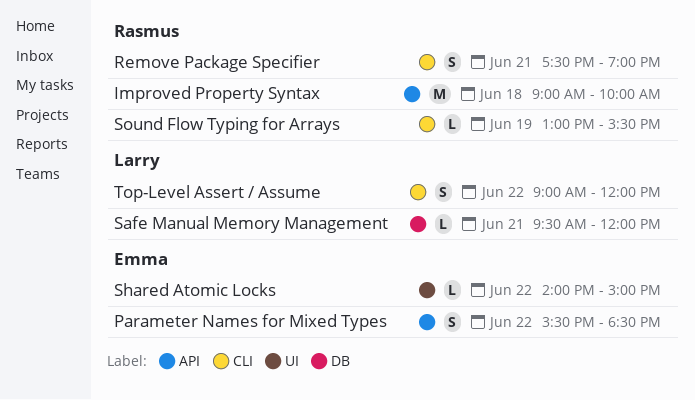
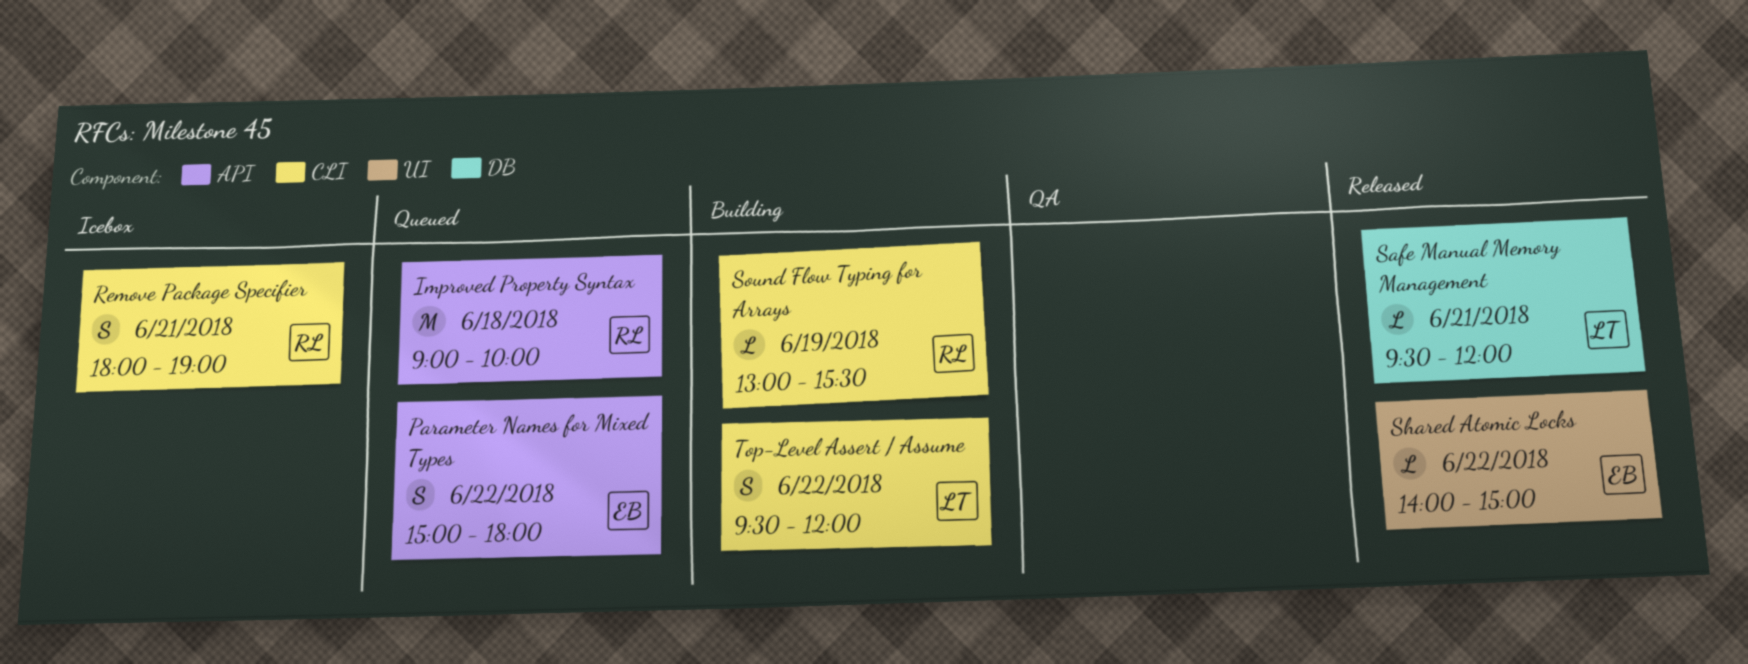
Parameter Names for Mixed Types, begins: 15:30 -> 15:00
Parameter Names for Mixed Types, ends: 18:30 -> 18:00
Remove Package Specifier, begins: 17:30 -> 18:00
Top-Level Assert / Assume, begins: 09:00 -> 09:30

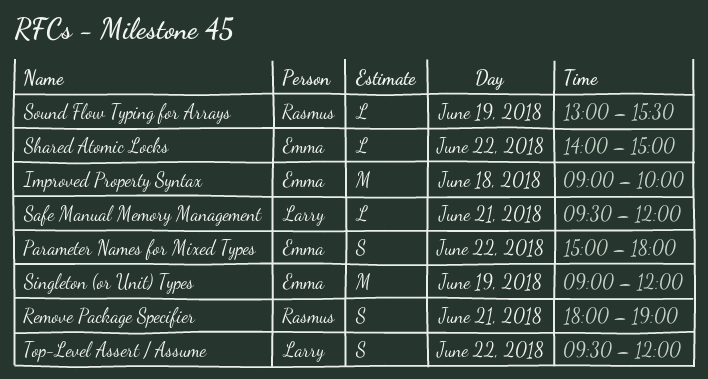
Improved Property Syntax, owner: Rasmus -> Emma
Singleton (or Unit) Types: none -> present

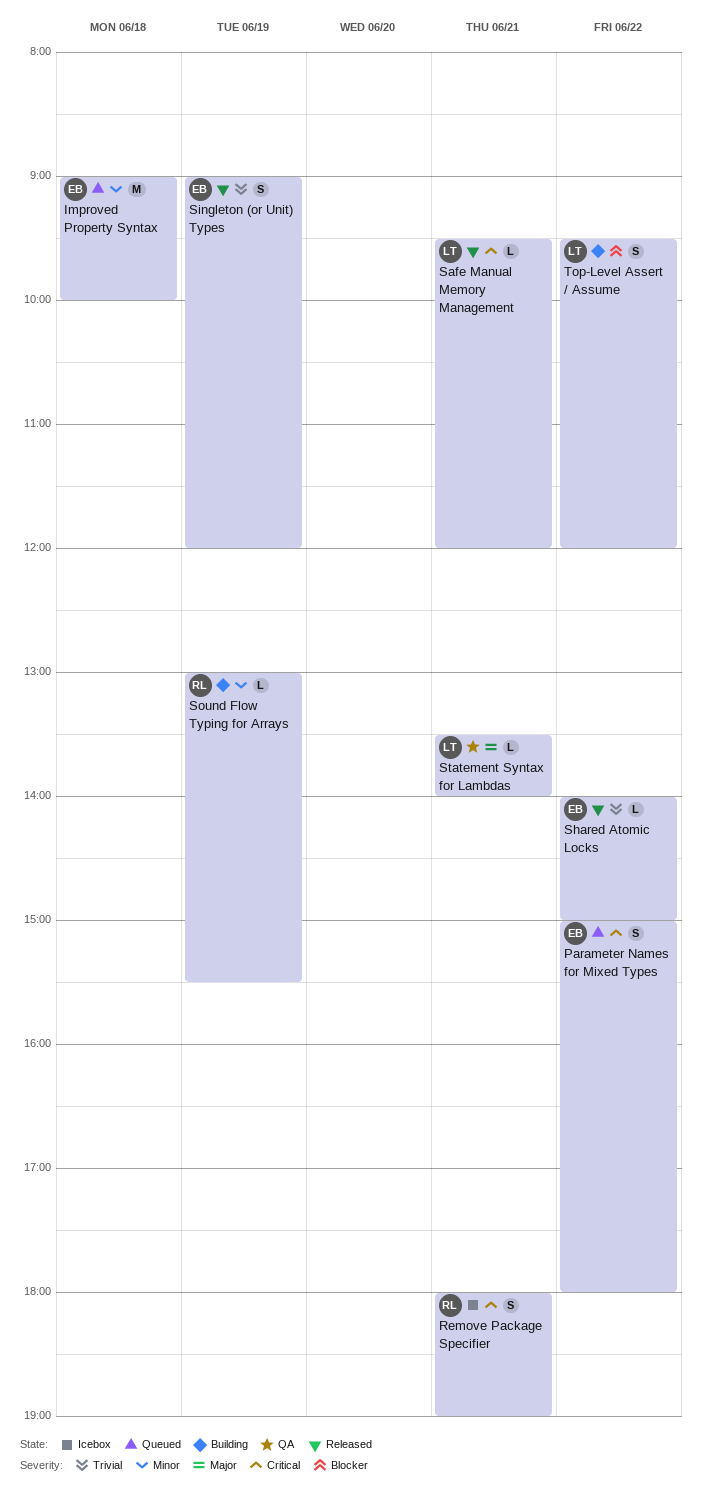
Singleton (or Unit) Types, estimate: M -> S
Statement Syntax for Lambdas: none -> present

